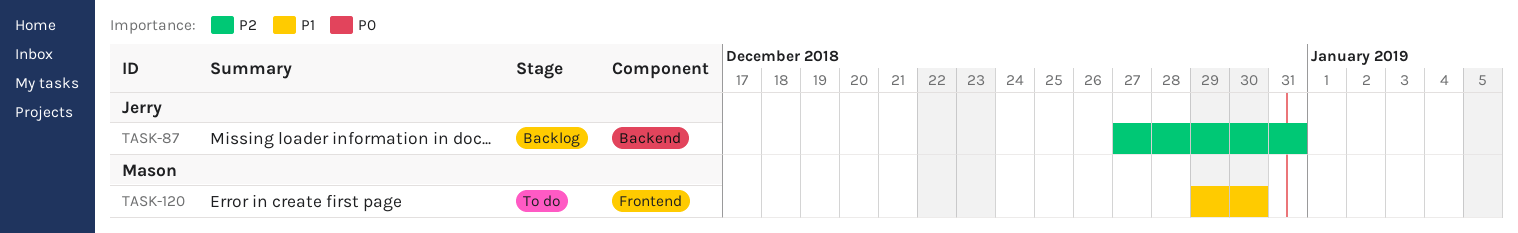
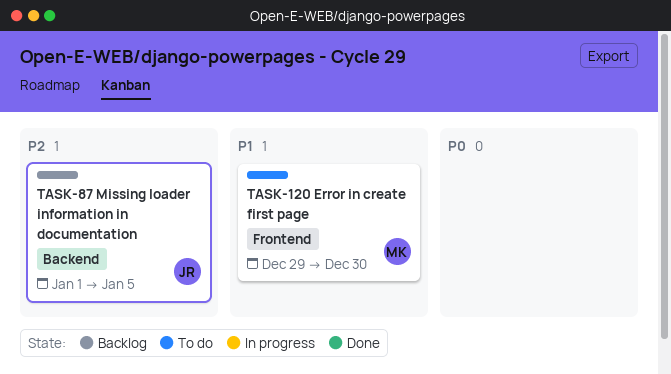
TASK-87, start: Dec 27 -> Jan 1
TASK-87, due: Dec 31 -> Jan 5

